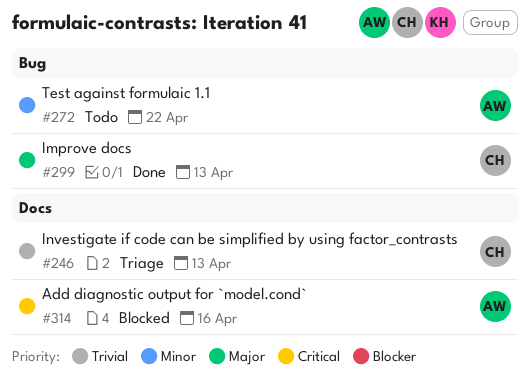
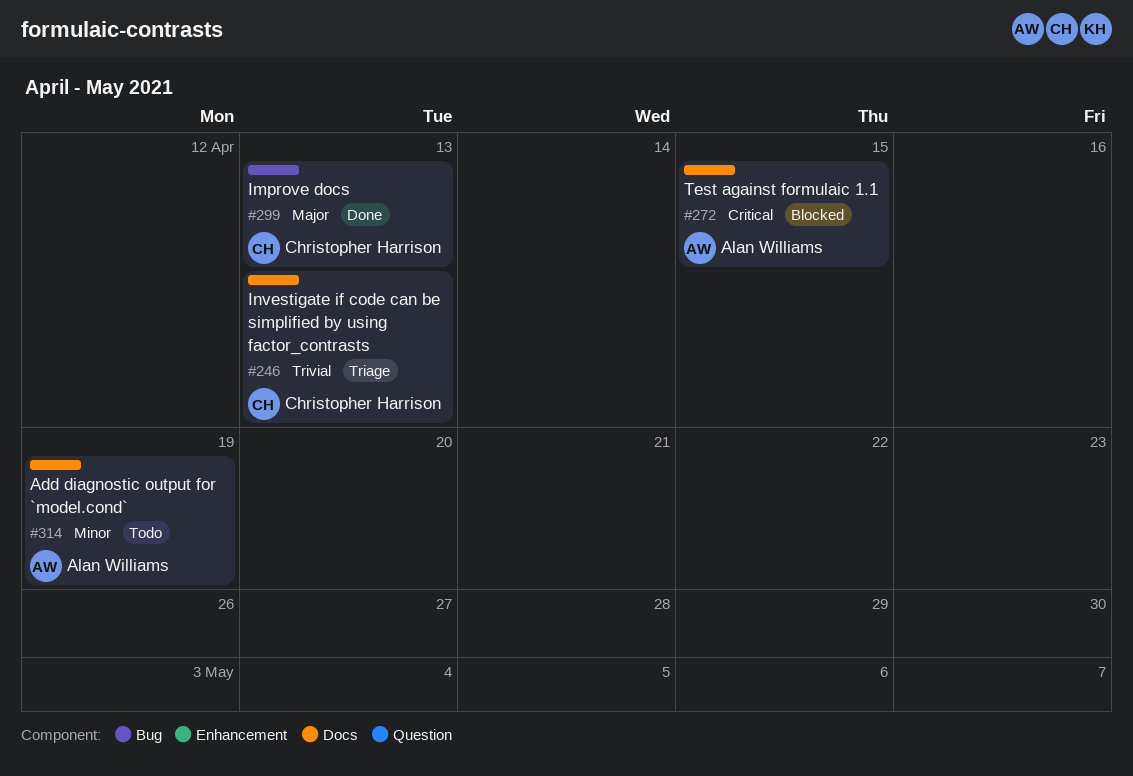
#272, status: Todo -> Blocked
#272, priority: Minor -> Critical
#272, label: Bug -> Docs
#272, due: Apr 22 -> Apr 15
#314, status: Blocked -> Todo
#314, priority: Critical -> Minor
#314, due: Apr 16 -> Apr 19

